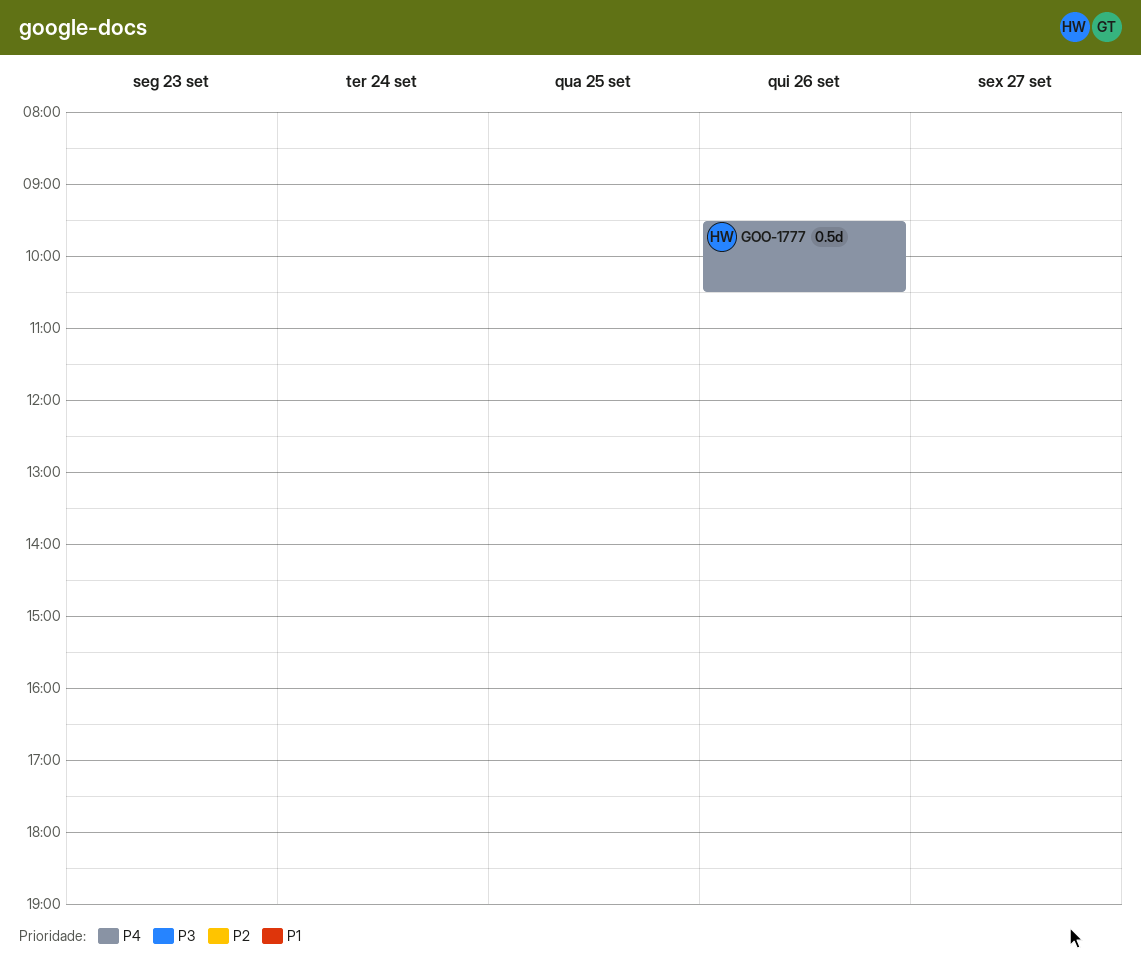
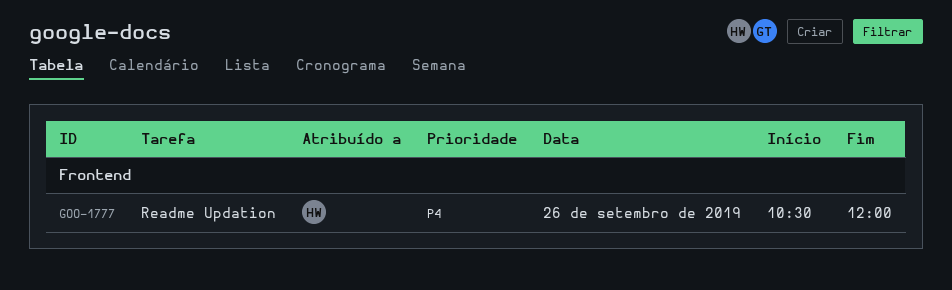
GOO-1777, begins: 09:30 -> 10:30
GOO-1777, ends: 10:30 -> 12:00

